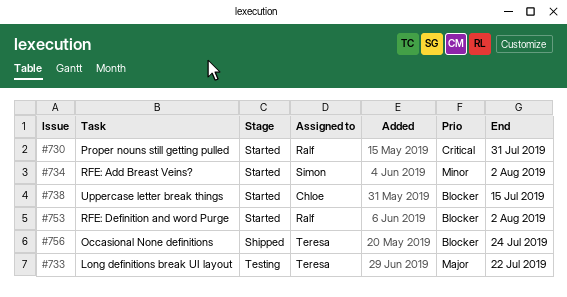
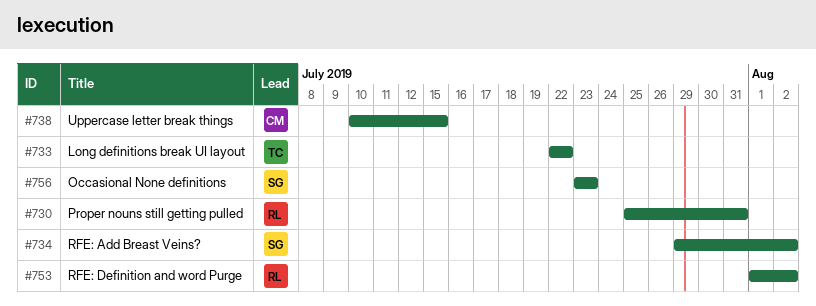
#756, owner: Teresa -> Simon
#756, due: Jul 24 -> Jul 23

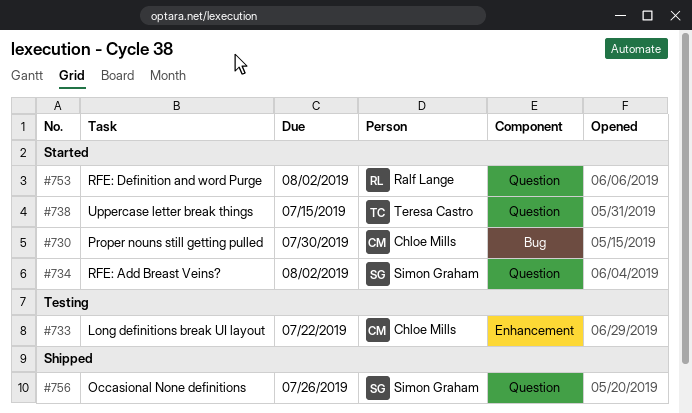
#730, owner: Ralf Lange -> Chloe Mills
#730, due: Jul 31 -> Jul 30
#733, owner: Teresa Castro -> Chloe Mills
#738, owner: Chloe Mills -> Teresa Castro
#756, due: Jul 23 -> Jul 26

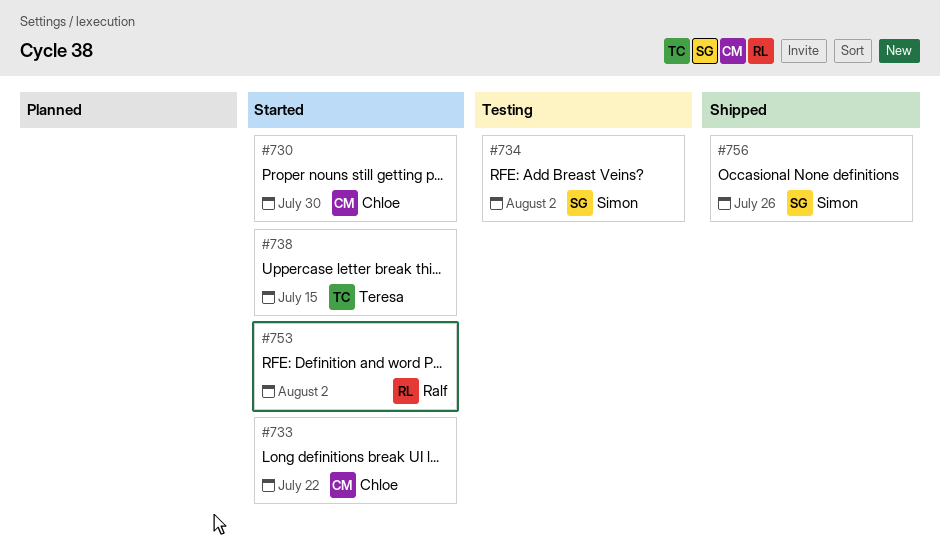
#733, status: Testing -> Started
#734, status: Started -> Testing

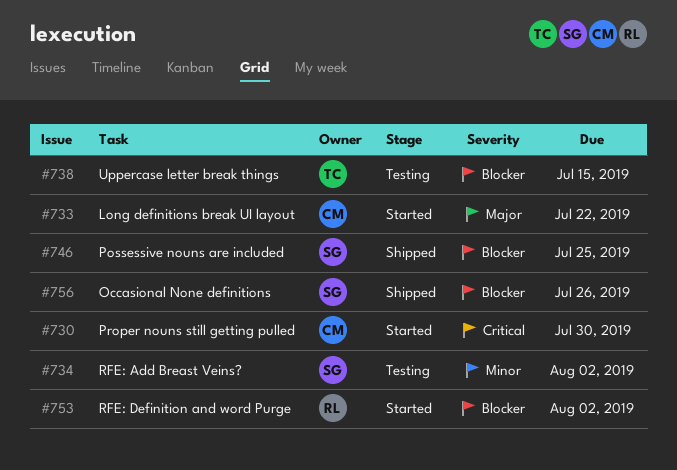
#738, status: Started -> Testing
#746: none -> present

